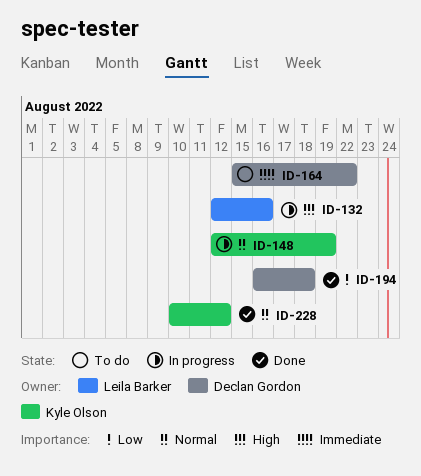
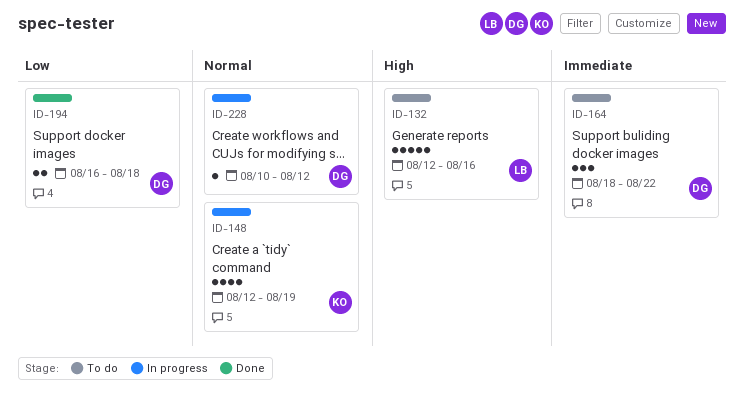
ID-132, status: In progress -> To do
ID-164, start: Aug 15 -> Aug 18
ID-228, status: Done -> In progress
ID-228, owner: Kyle Olson -> Declan Gordon

